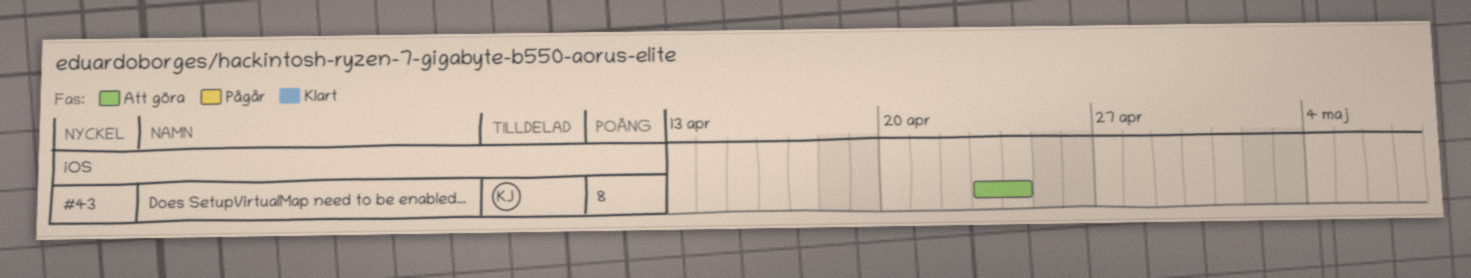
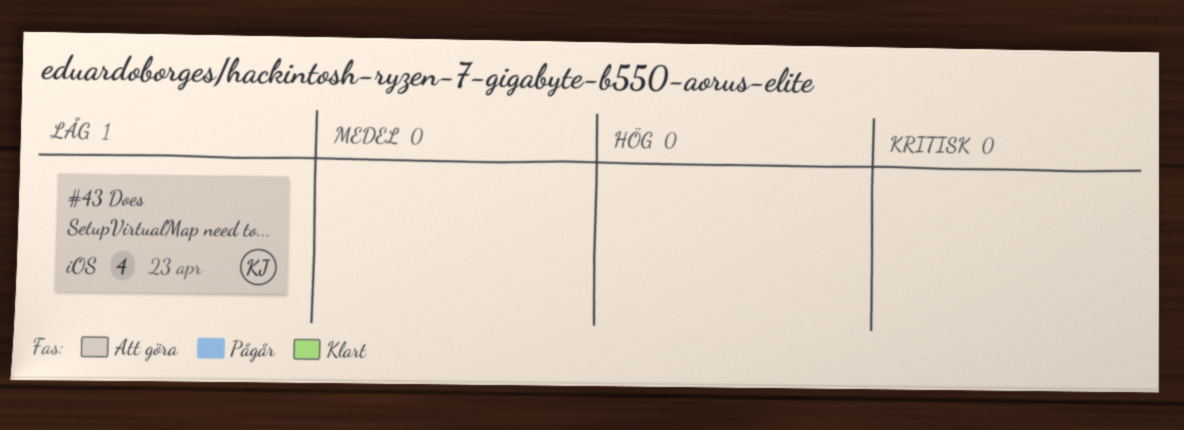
#43, estimate: 8 -> 4
#43, due: Apr 24 -> Apr 23

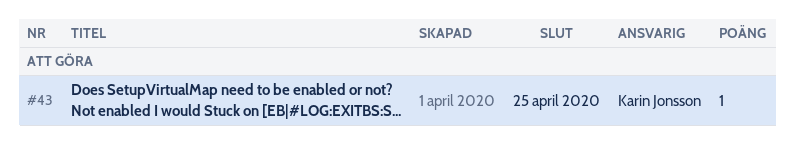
#43, estimate: 4 -> 1
#43, due: Apr 23 -> Apr 25

